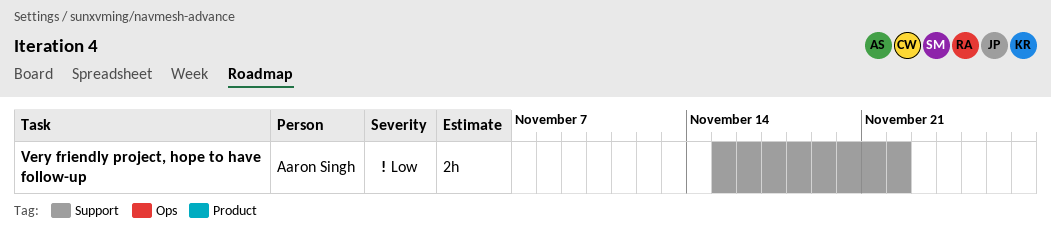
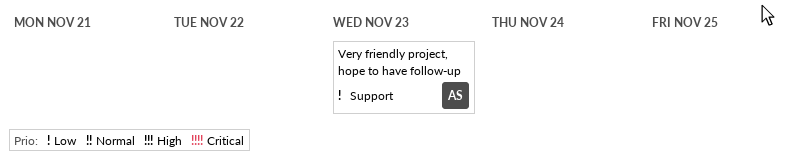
Very friendly project, hope to have follow-up, due: Nov 22 -> Nov 23

